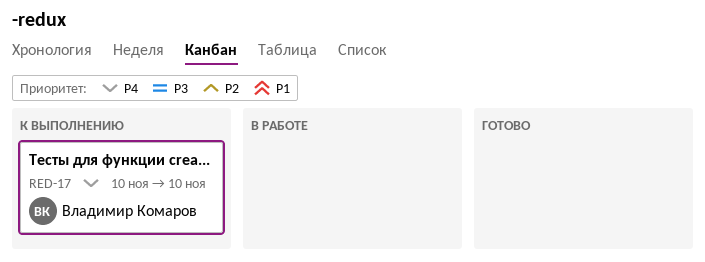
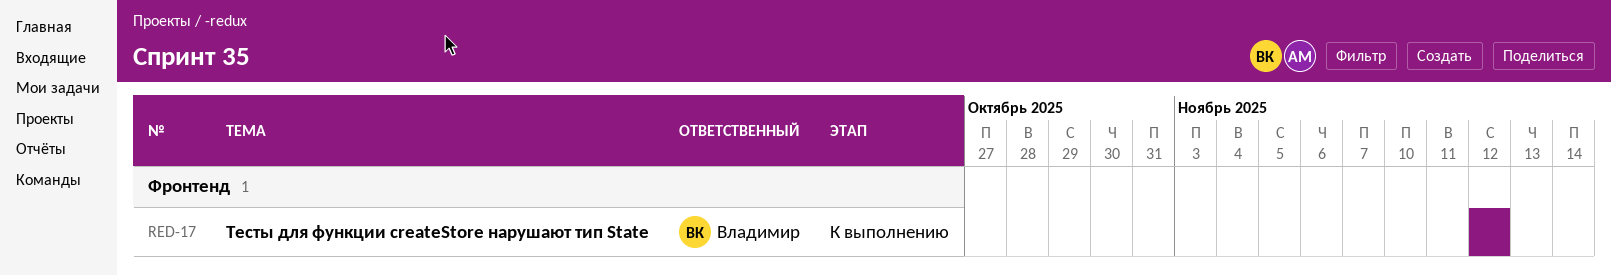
RED-17, start: Nov 10 -> Nov 12
RED-17, due: Nov 10 -> Nov 12

